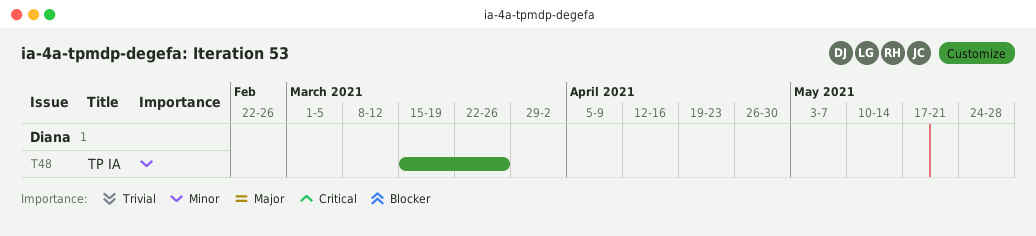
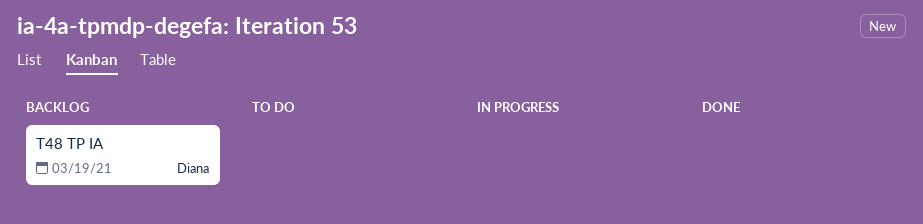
T48, due: Mar 26 -> Mar 19

